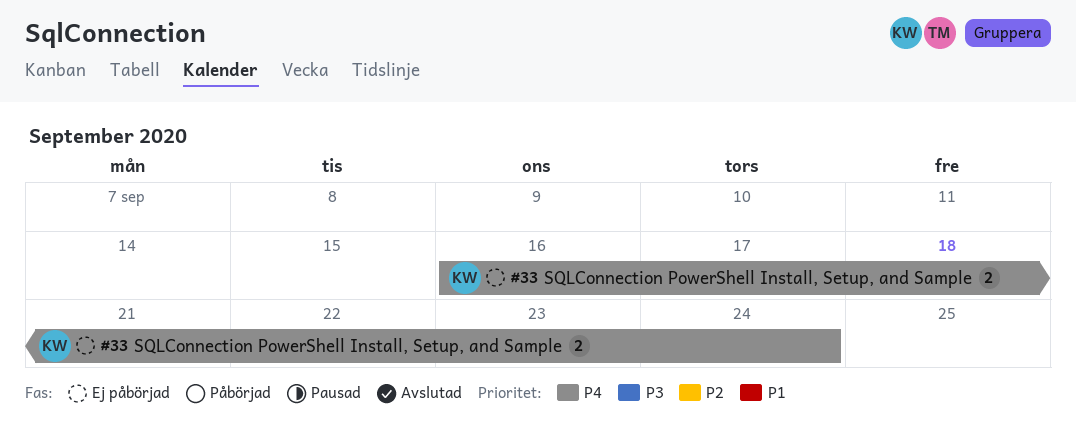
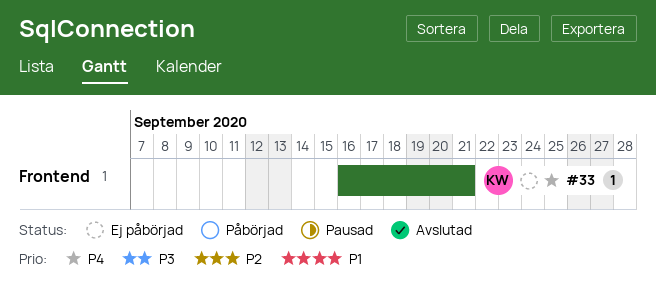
#33, estimate: 2 -> 1
#33, due: Sep 24 -> Sep 21

